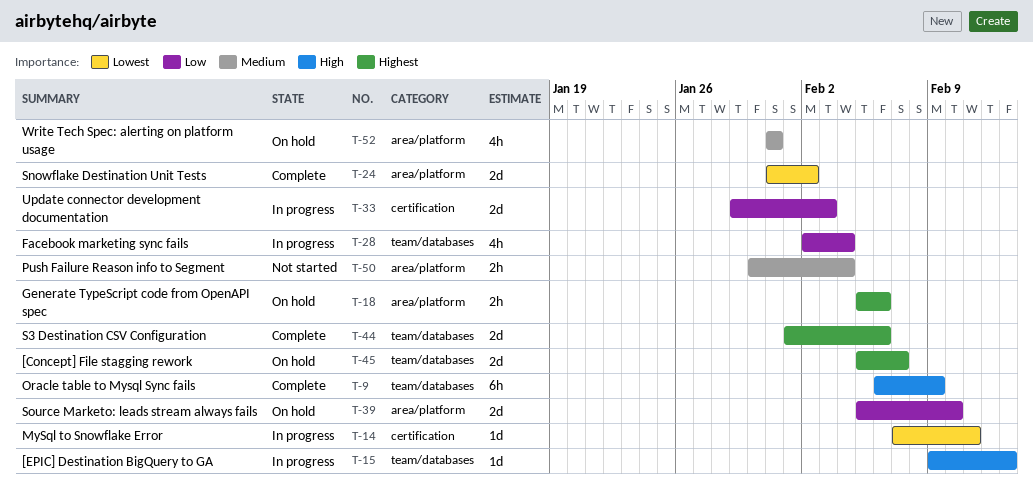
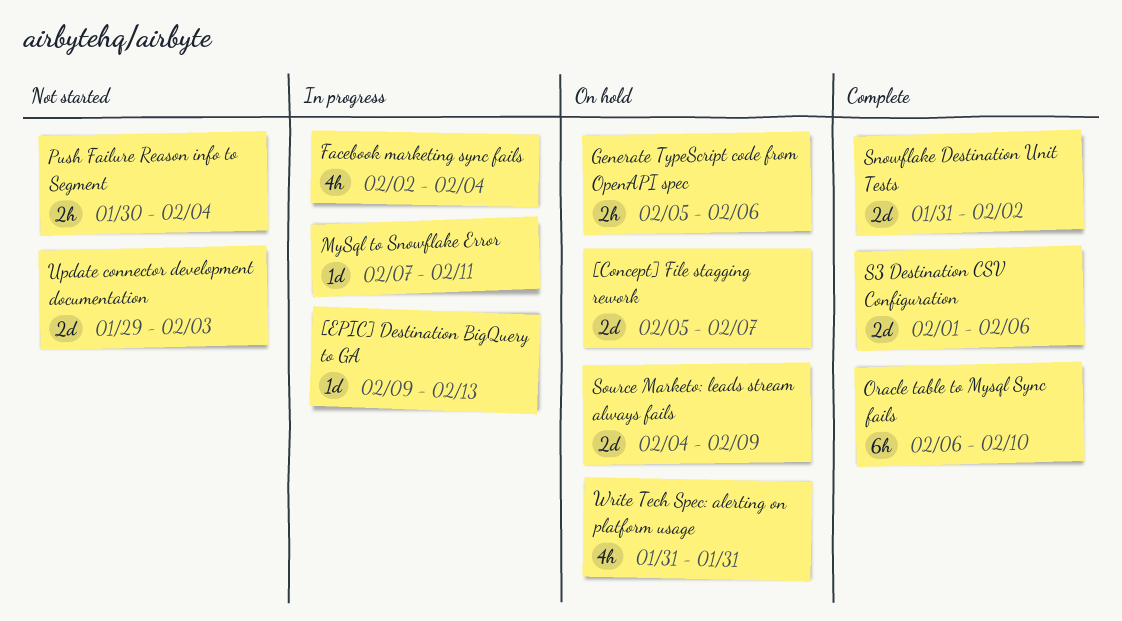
Oracle table to Mysql Sync fails, due: Feb 9 -> Feb 10
Source Marketo: leads stream always fails, start: Feb 5 -> Feb 4
Source Marketo: leads stream always fails, due: Feb 10 -> Feb 9
Update connector development documentation, status: In progress -> Not started

